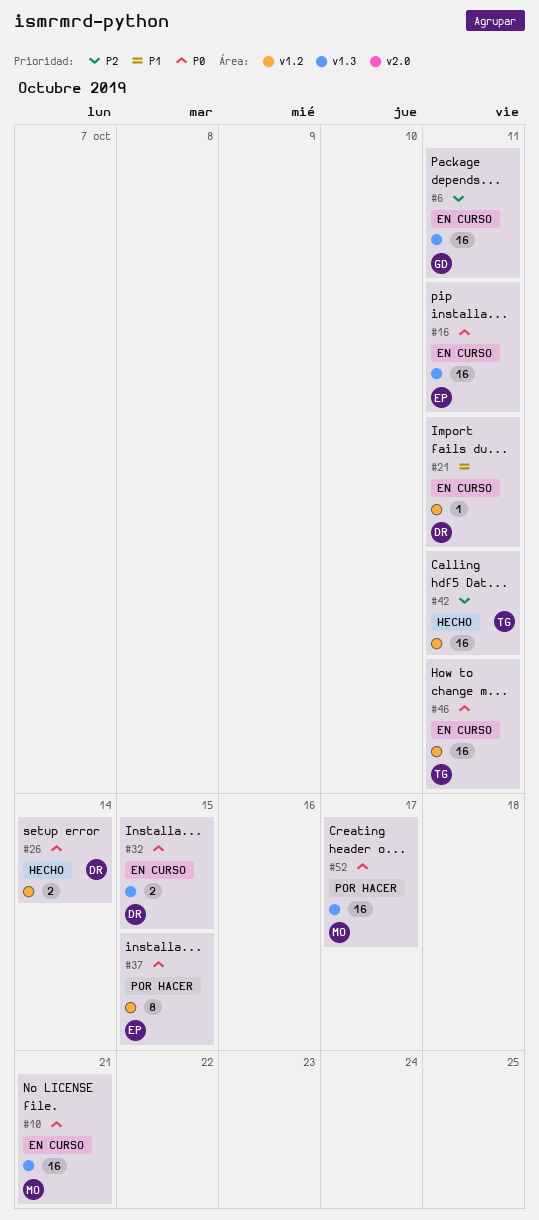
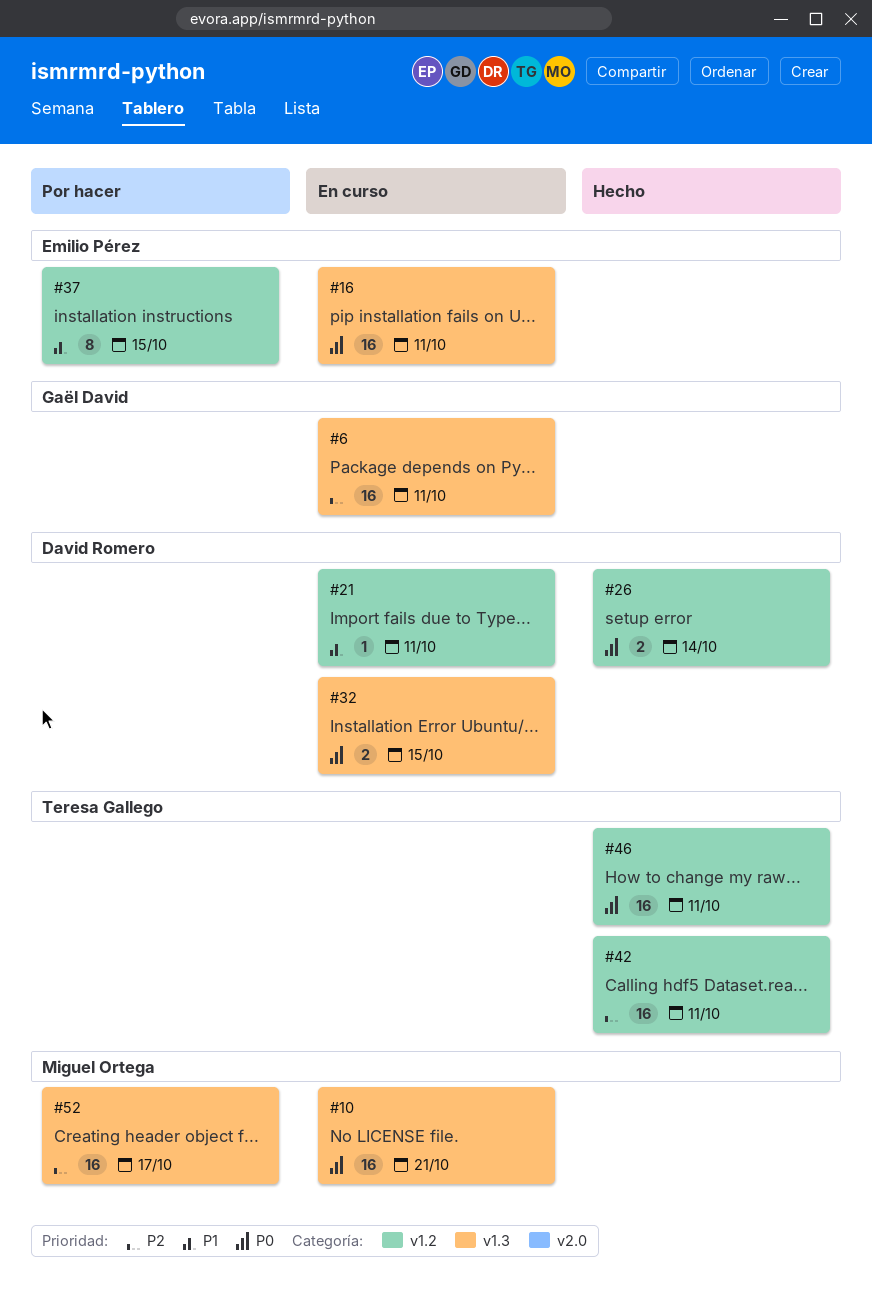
#37, priority: P0 -> P1
#46, status: En curso -> Hecho
#52, priority: P0 -> P2

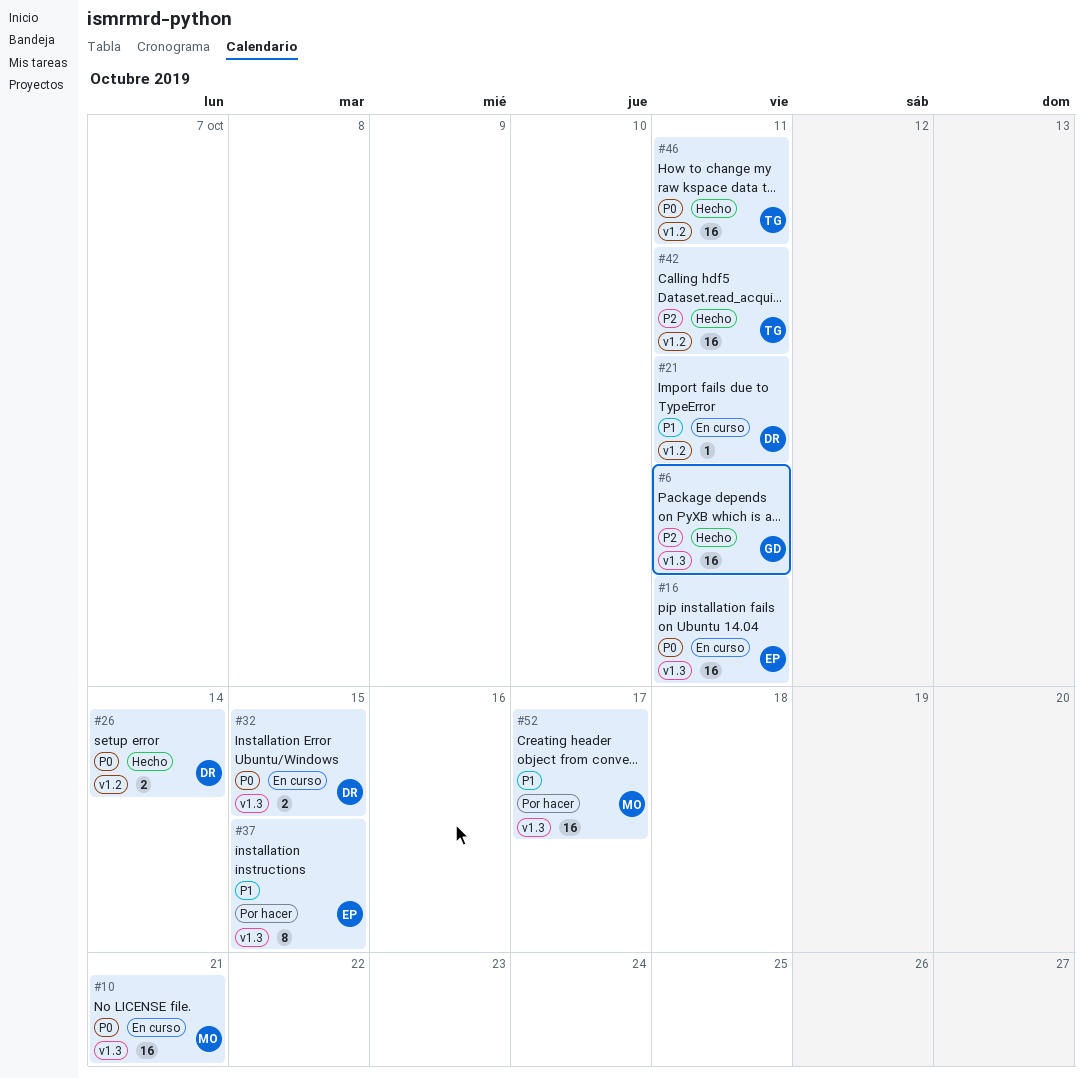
#6, status: En curso -> Hecho
#37, label: v1.2 -> v1.3
#52, priority: P2 -> P1

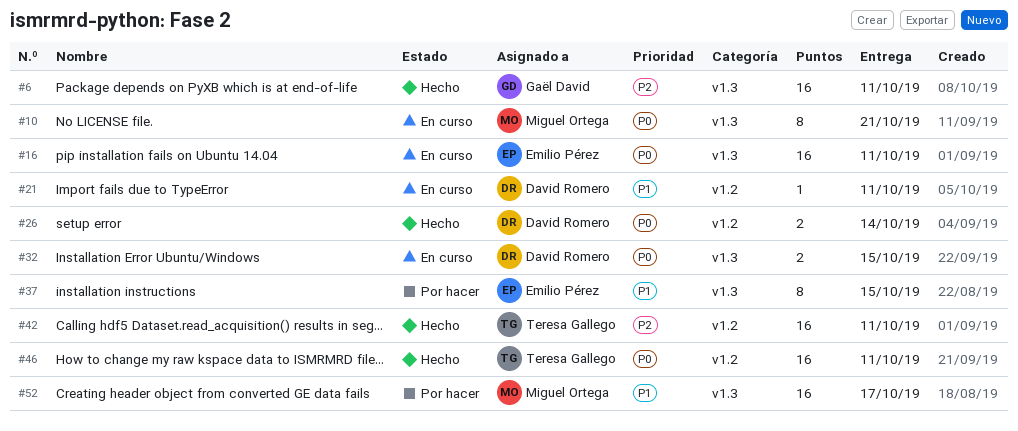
#10, estimate: 16 -> 8

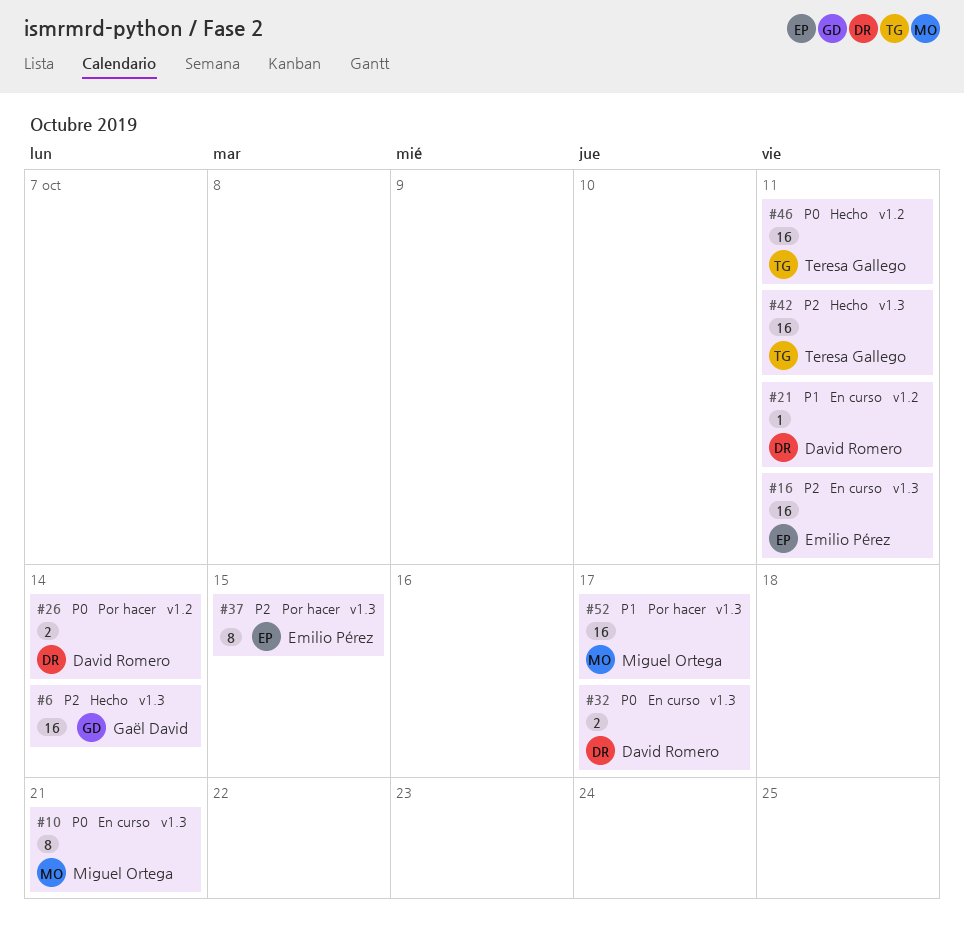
#6, due: Oct 11 -> Oct 14
#16, priority: P0 -> P2
#26, status: Hecho -> Por hacer
#32, due: Oct 15 -> Oct 17
#37, priority: P1 -> P2
#42, label: v1.2 -> v1.3

